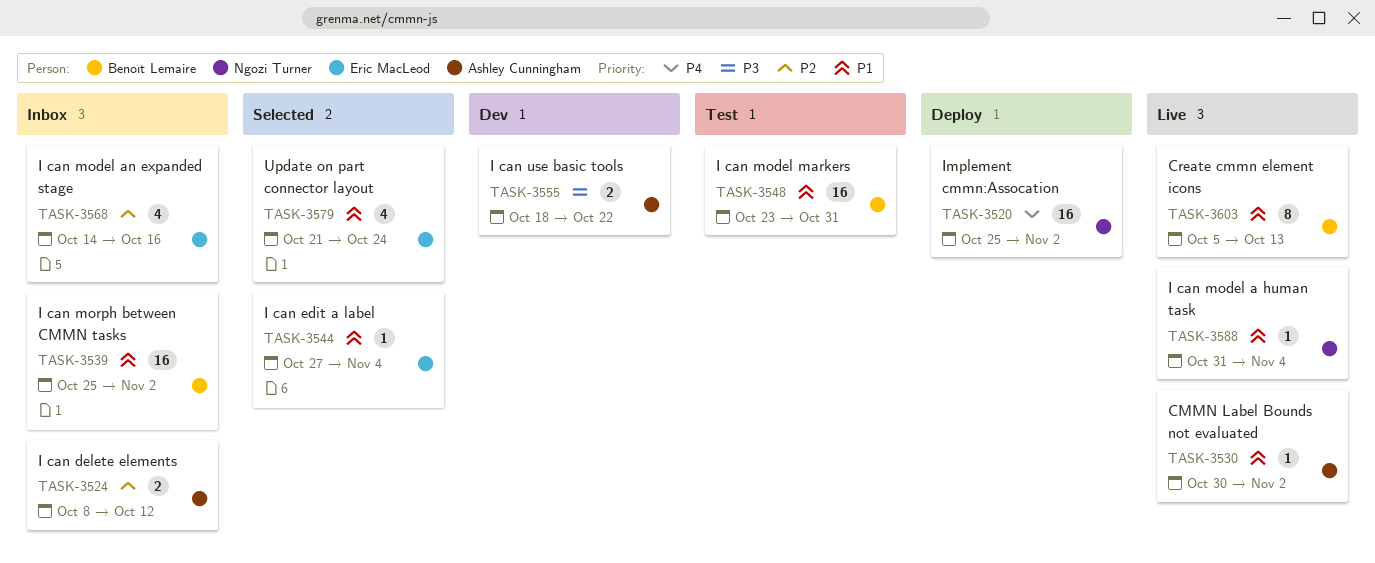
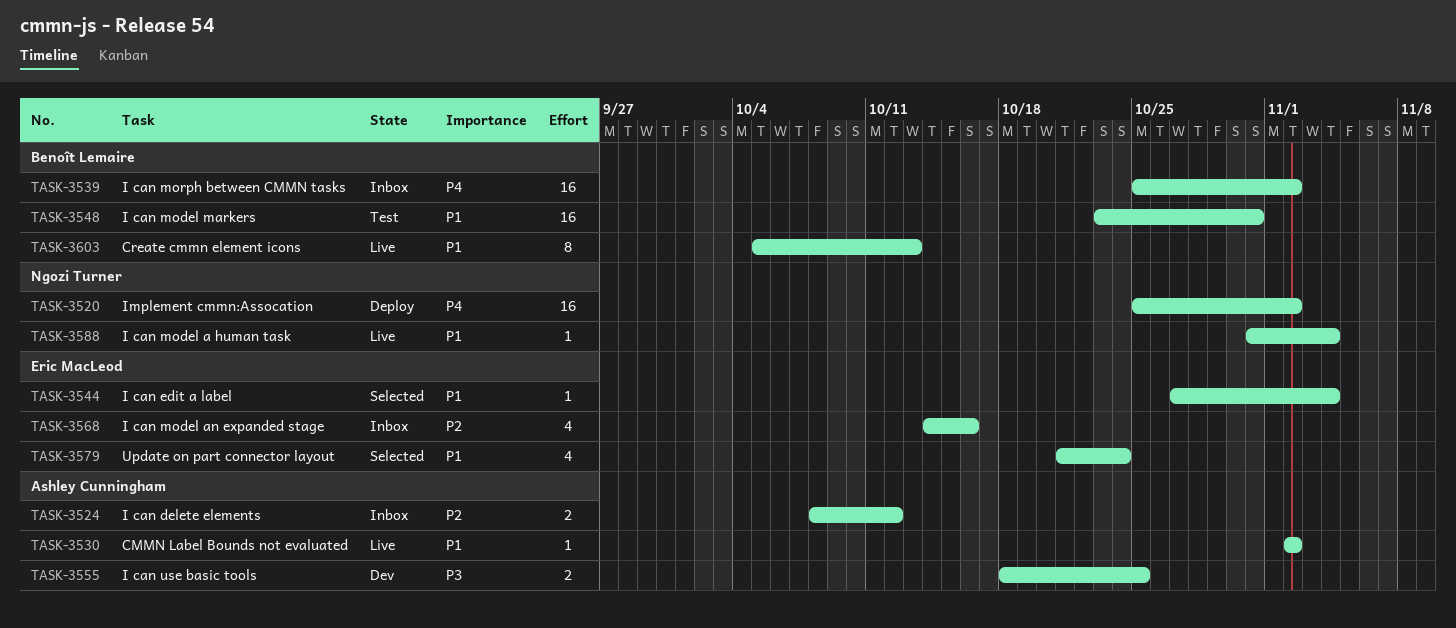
TASK-3530, start: Oct 30 -> Nov 2
TASK-3539, priority: P1 -> P4
TASK-3555, due: Oct 22 -> Oct 25

